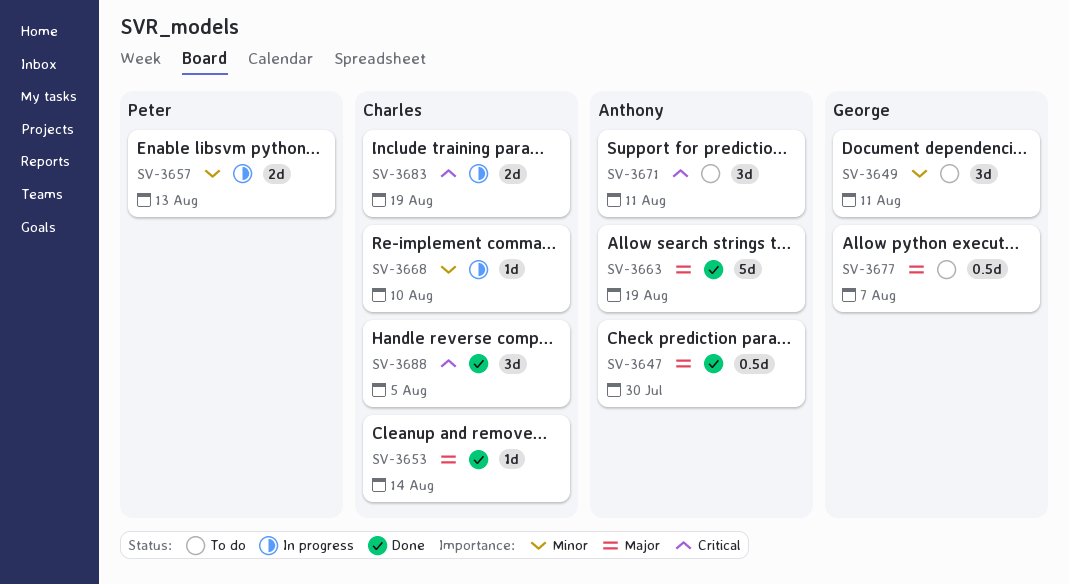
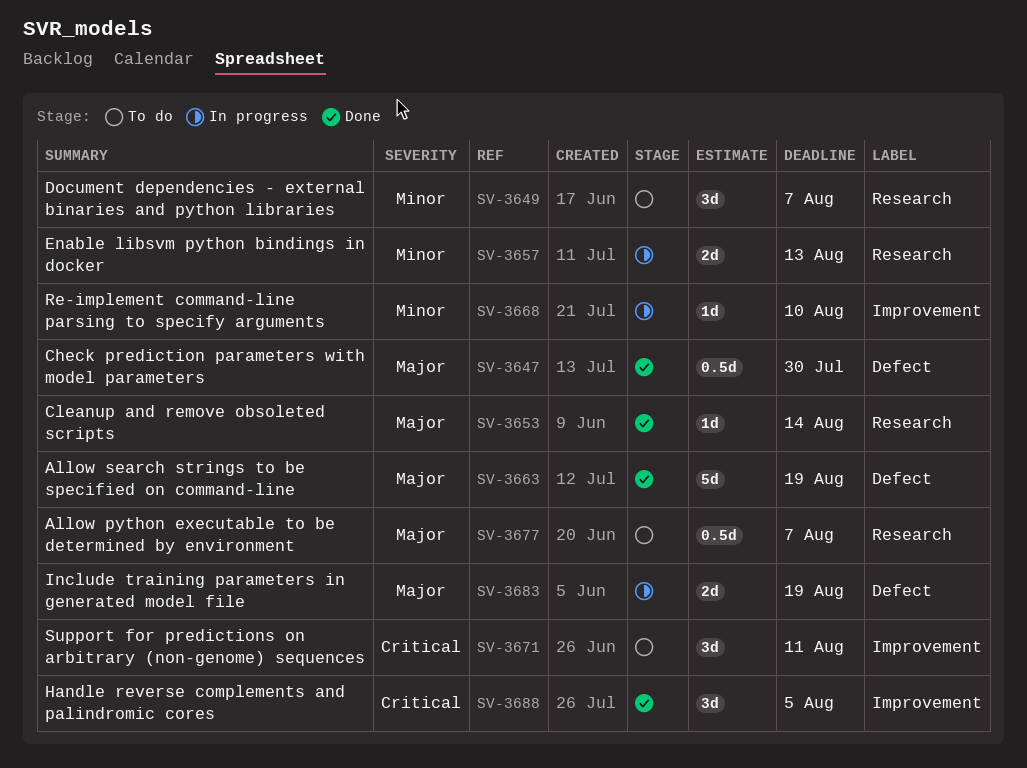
SV-3649, due: Aug 11 -> Aug 7
SV-3683, priority: Critical -> Major

